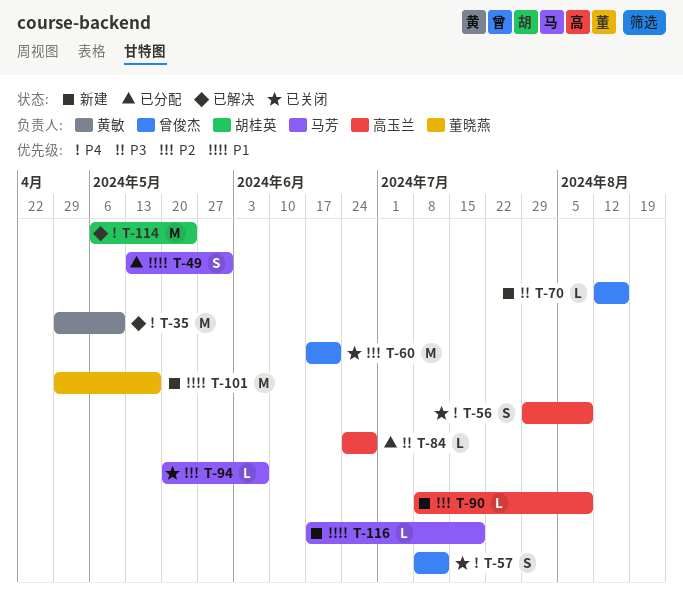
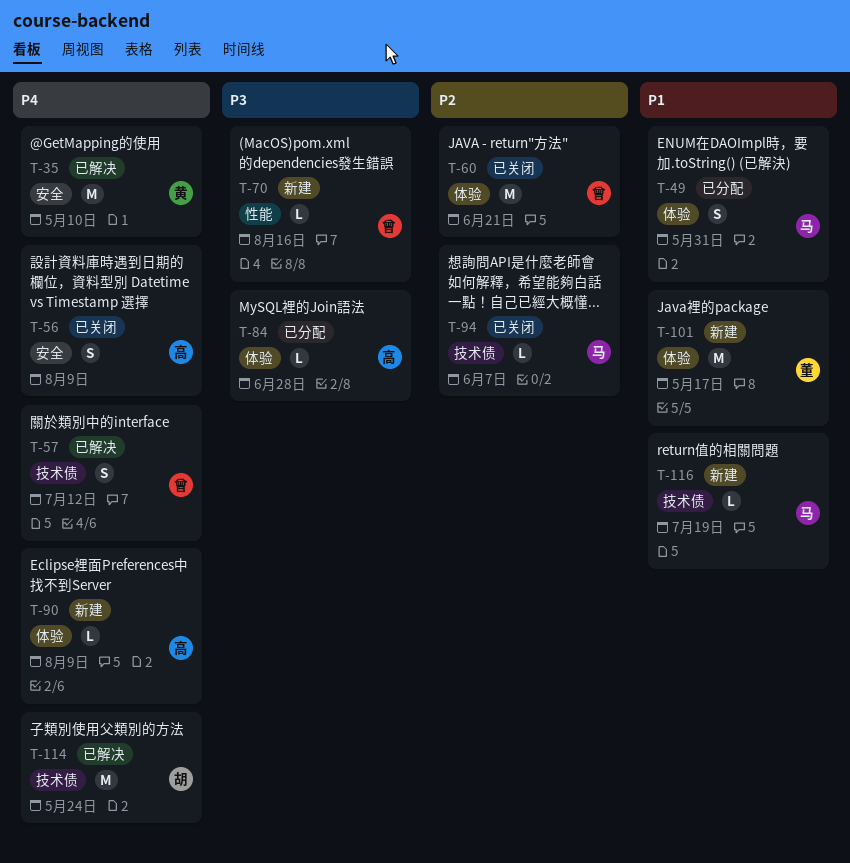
T-57, status: 已关闭 -> 已解决
T-90, priority: P2 -> P4

